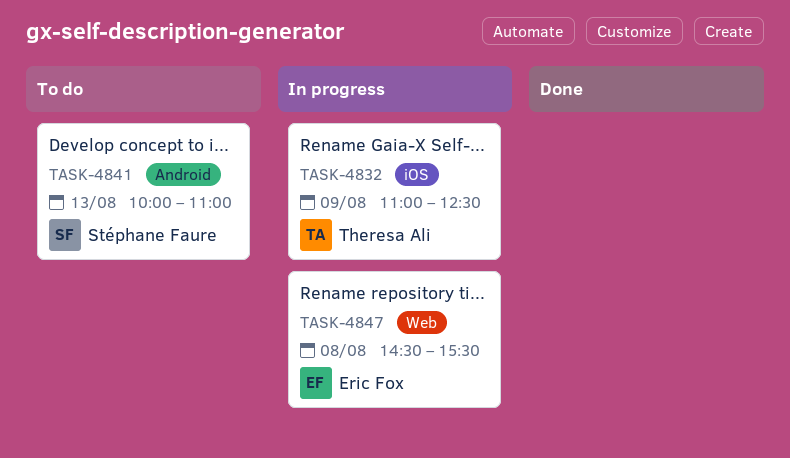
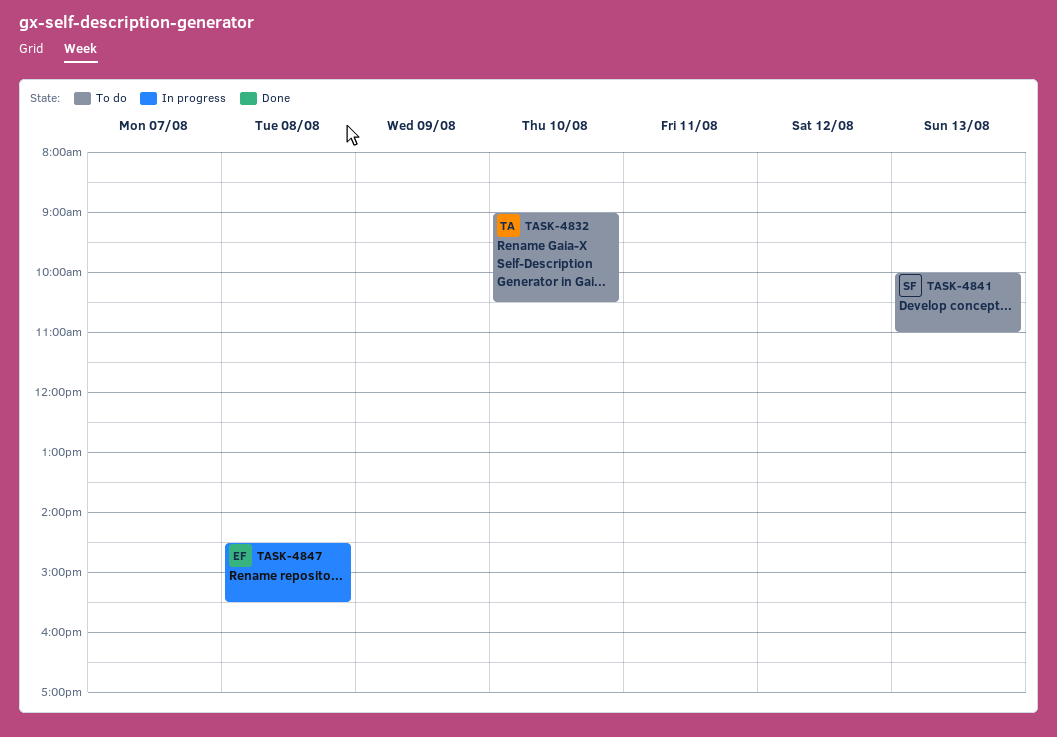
TASK-4832, status: In progress -> To do
TASK-4832, day: Aug 9 -> Aug 10
TASK-4832, begins: 11:00 -> 09:00
TASK-4832, ends: 12:30 -> 10:30

